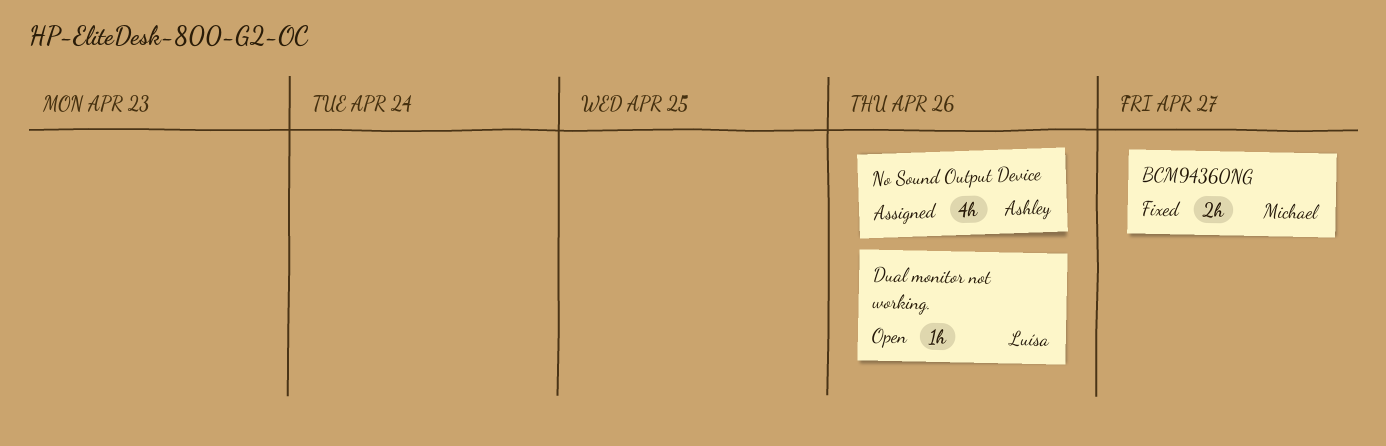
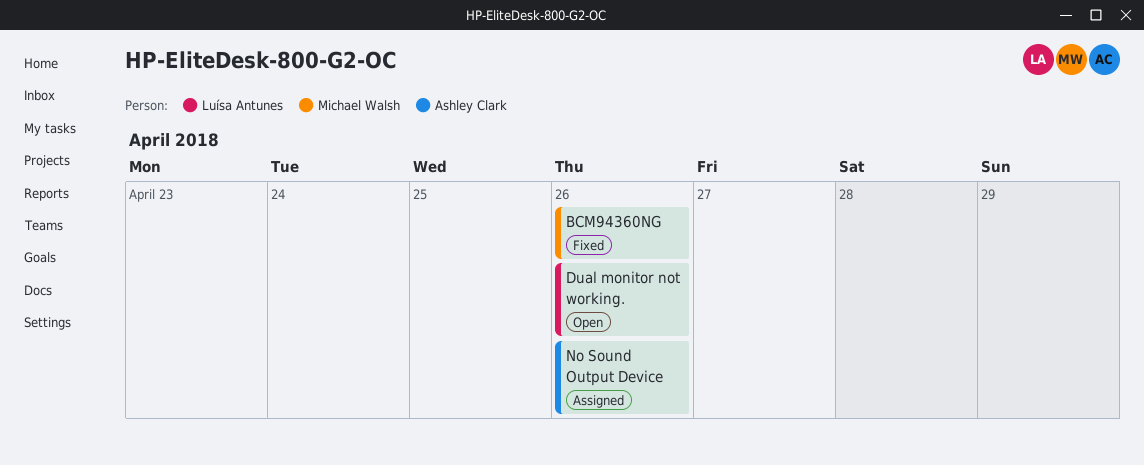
BCM94360NG, due: Apr 27 -> Apr 26

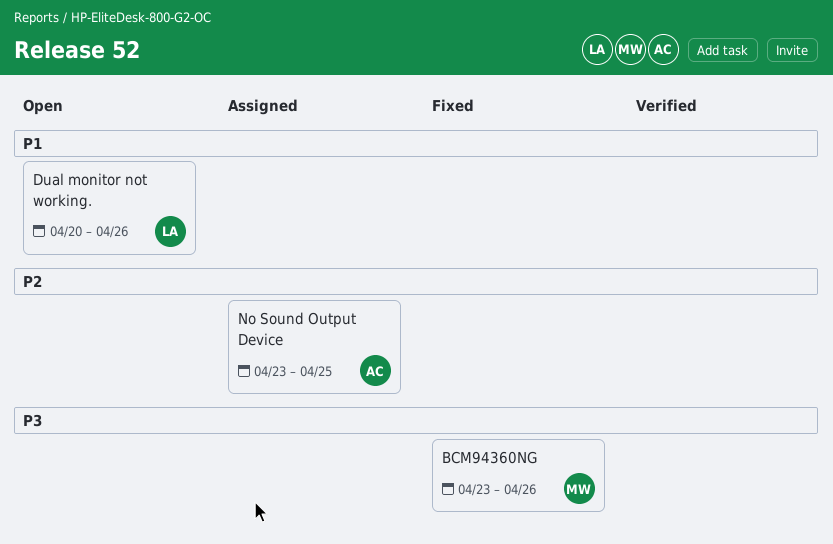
No Sound Output Device, due: Apr 26 -> Apr 25

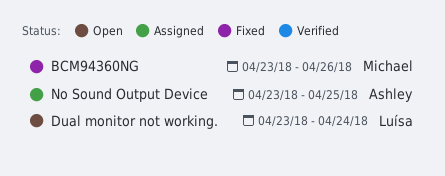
Dual monitor not working., start: Apr 20 -> Apr 23
Dual monitor not working., due: Apr 26 -> Apr 24

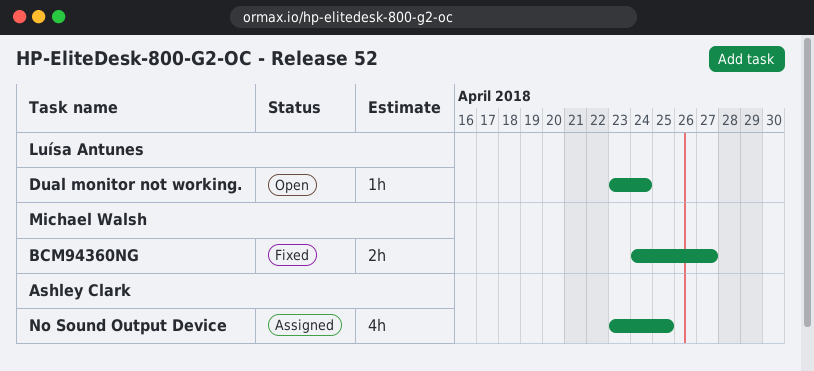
BCM94360NG, start: Apr 23 -> Apr 24
BCM94360NG, due: Apr 26 -> Apr 27

